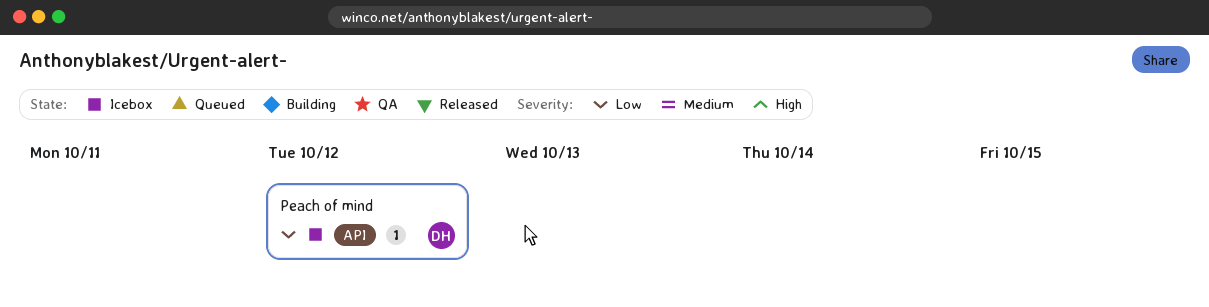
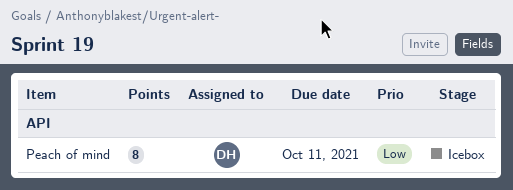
Peach of mind, estimate: 1 -> 8
Peach of mind, due: Oct 12 -> Oct 11

